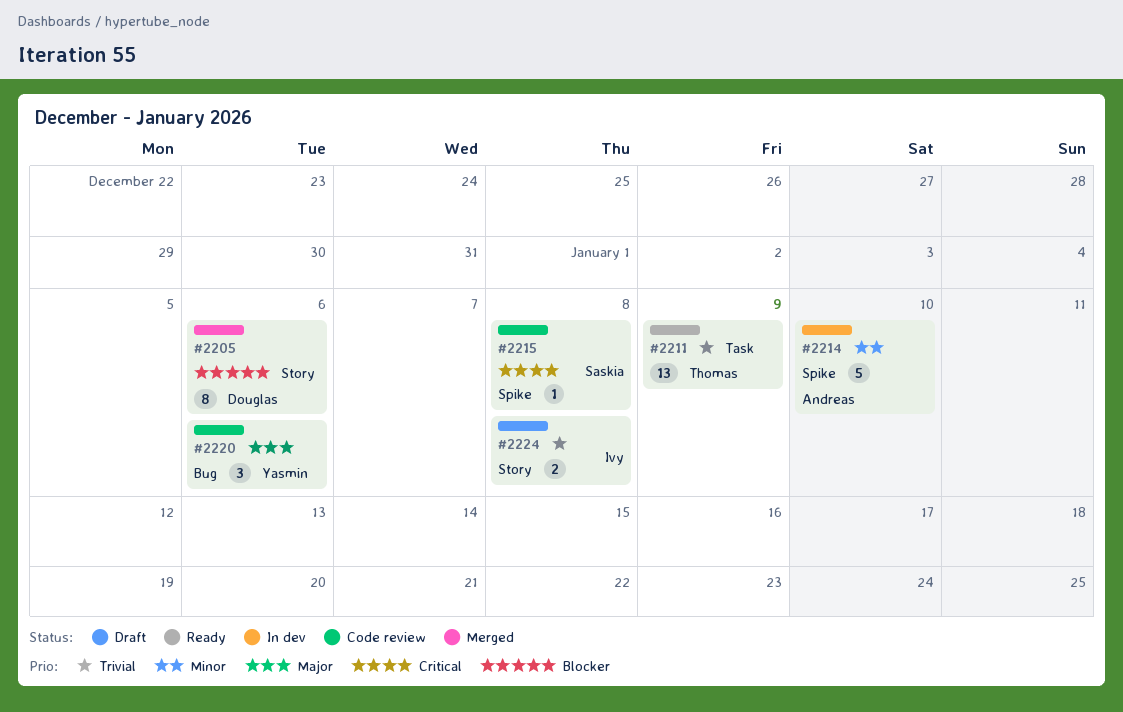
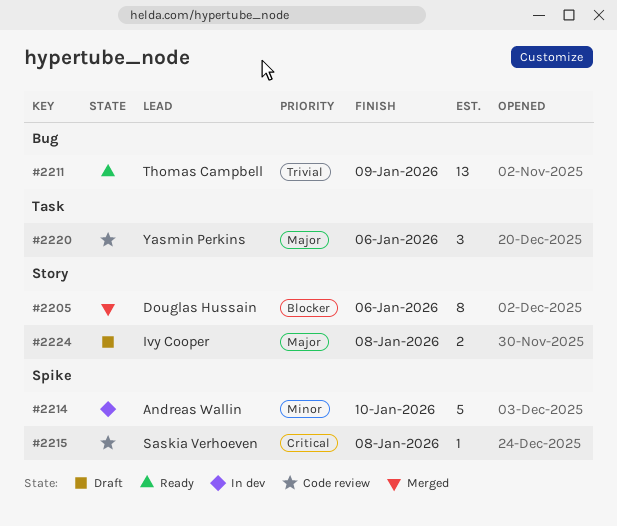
#2211, label: Task -> Bug
#2220, label: Bug -> Task
#2224, priority: Trivial -> Major

